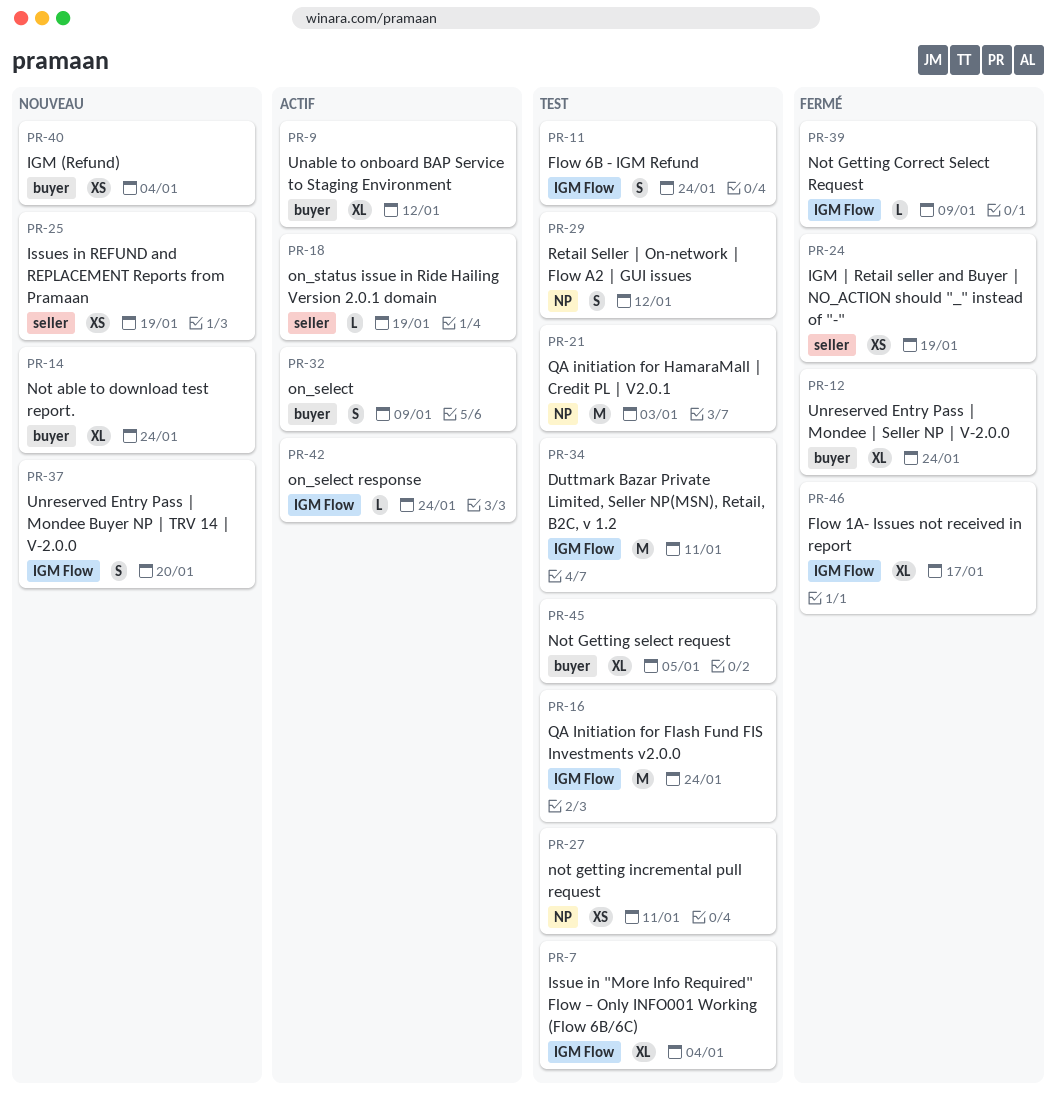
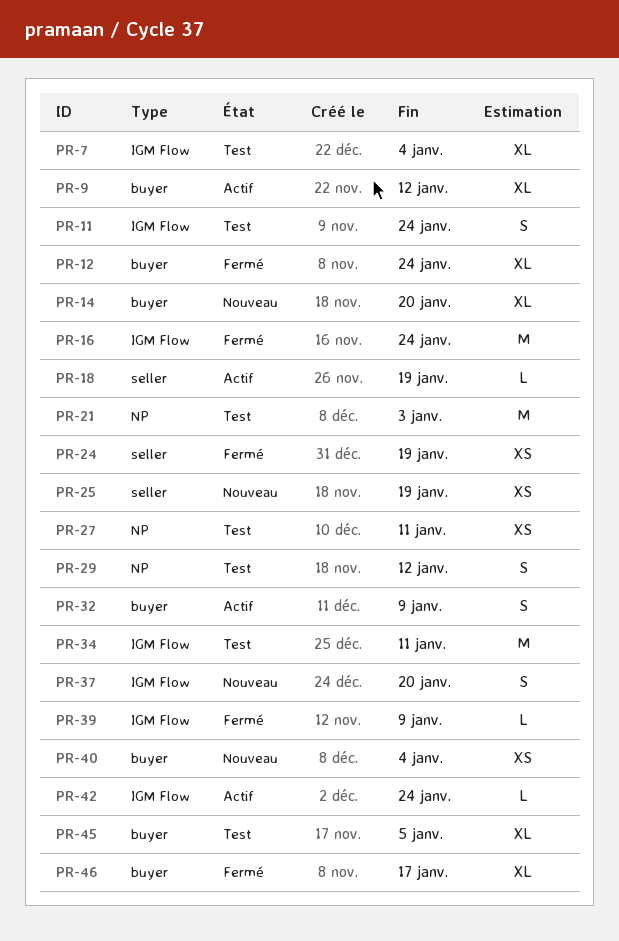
PR-14, due: Jan 24 -> Jan 20
PR-16, status: Test -> Fermé
PR-46, label: IGM Flow -> buyer

